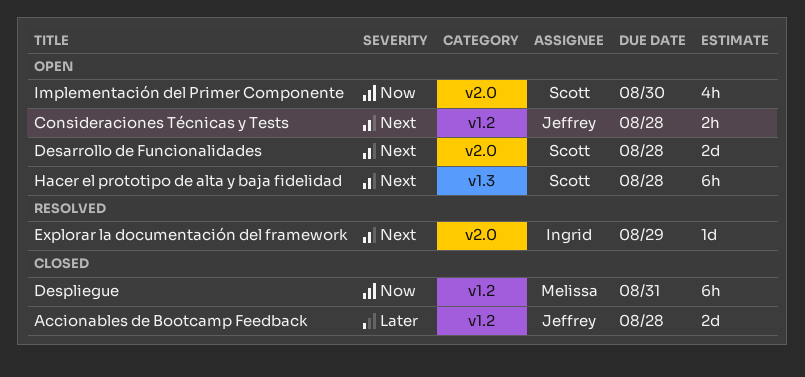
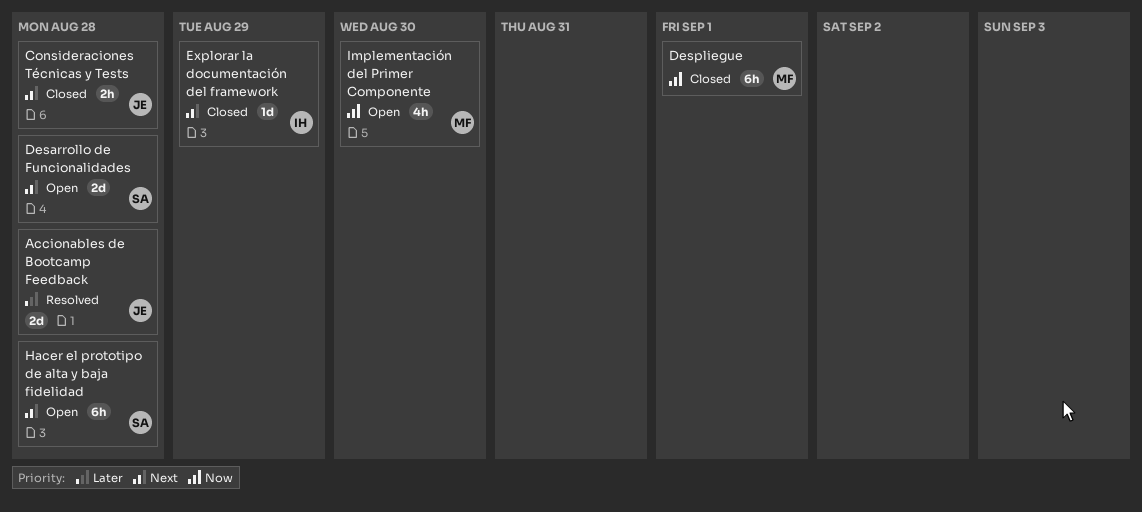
Accionables de Bootcamp Feedback, status: Closed -> Resolved
Consideraciones Técnicas y Tests, status: Open -> Closed
Despliegue, due: Aug 31 -> Sep 1
Explorar la documentación del framework, status: Resolved -> Closed
Implementación del Primer Componente, owner: Scott -> Melissa

